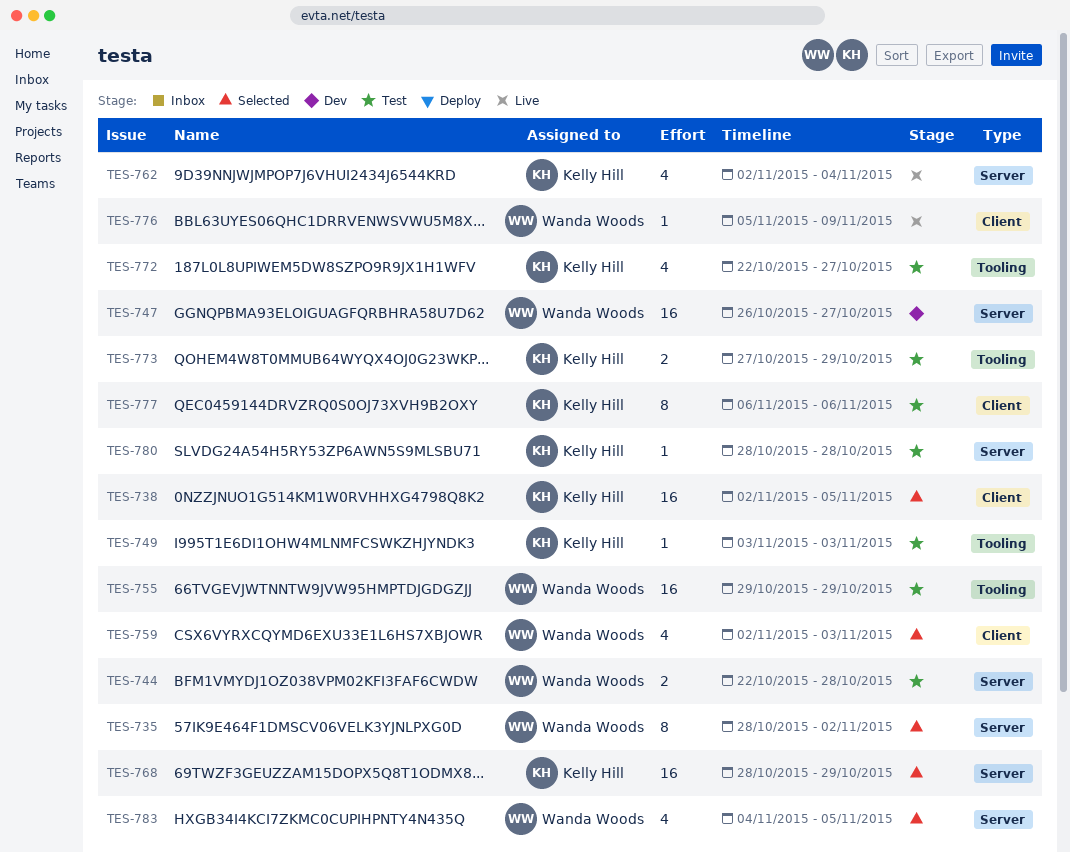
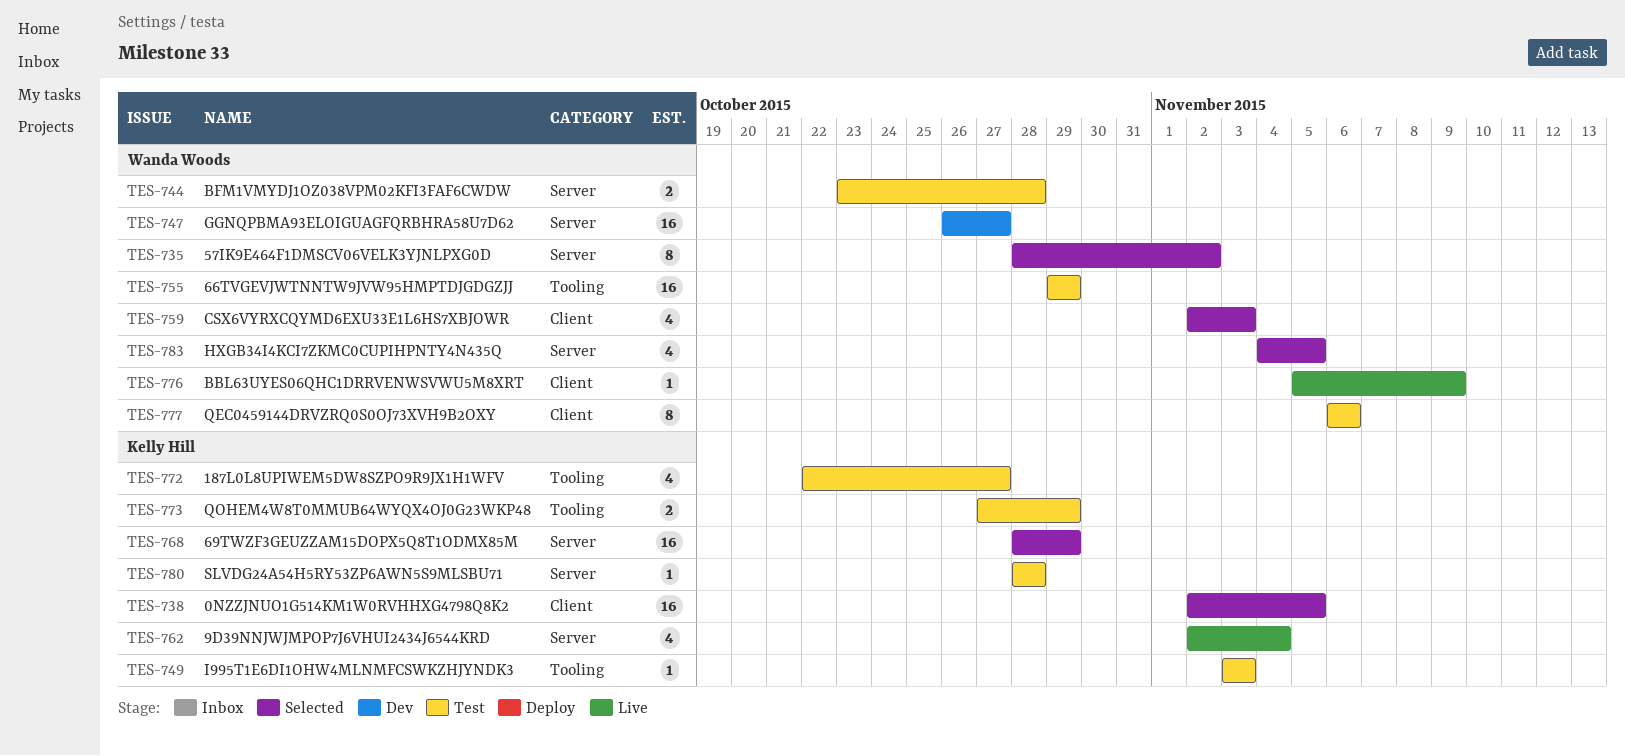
TES-744, start: Oct 22 -> Oct 23
TES-777, owner: Kelly Hill -> Wanda Woods

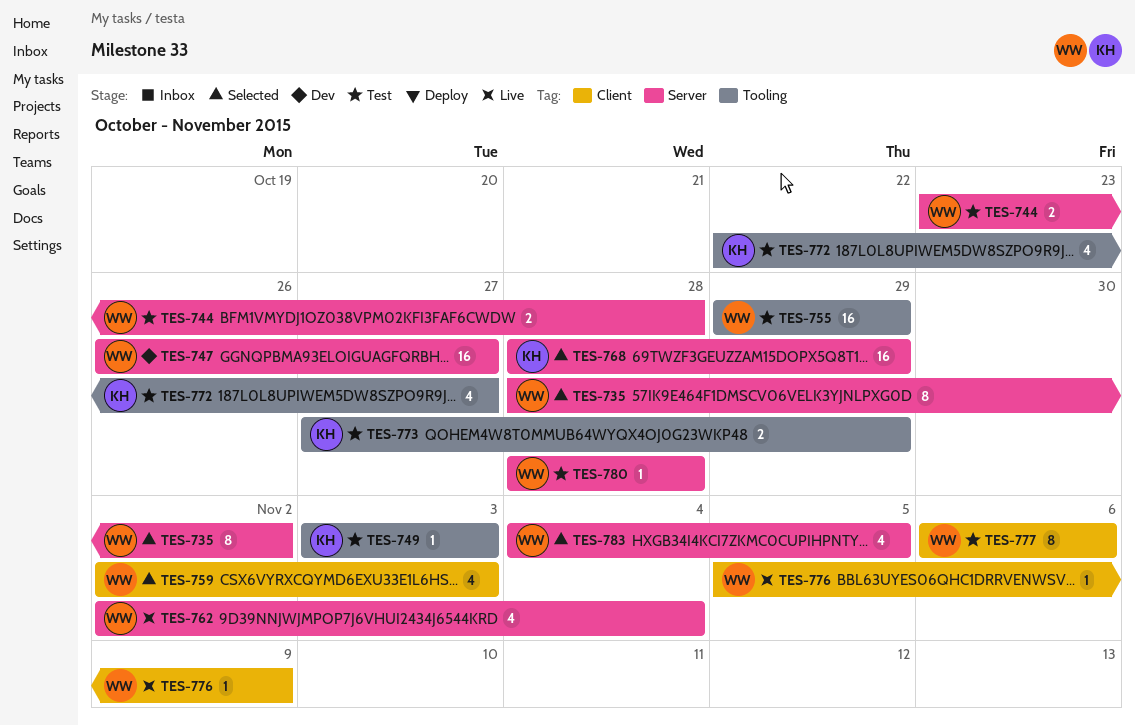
TES-738: present -> none
TES-762, owner: Kelly Hill -> Wanda Woods
TES-780, owner: Kelly Hill -> Wanda Woods

